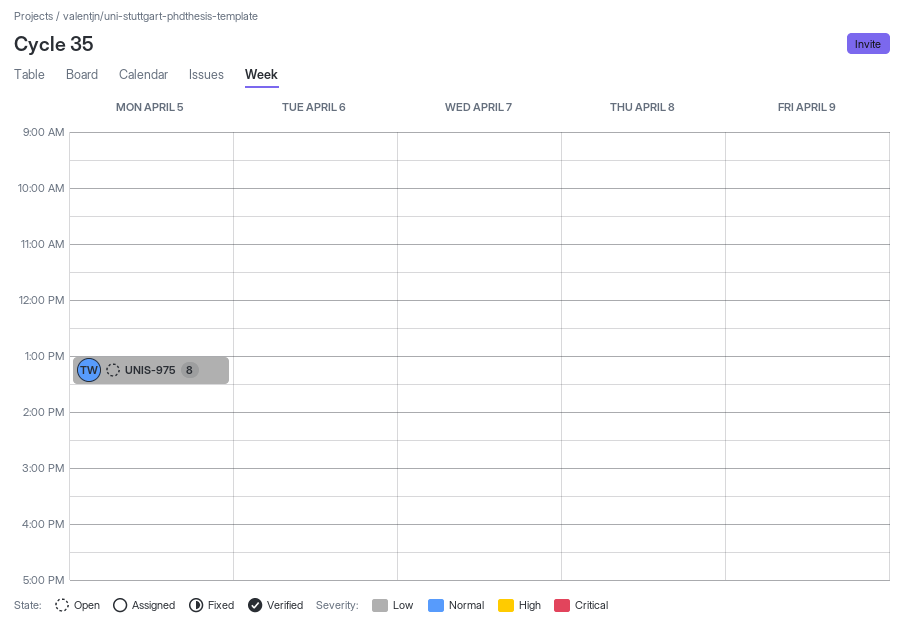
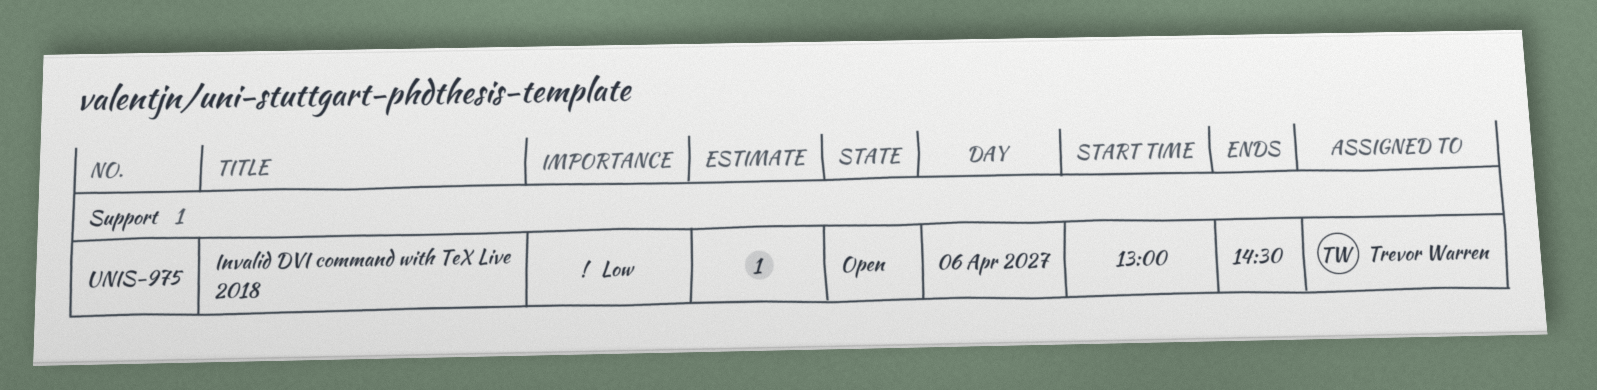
UNIS-975, estimate: 8 -> 1
UNIS-975, day: Apr 5 -> Apr 6
UNIS-975, ends: 13:30 -> 14:30

